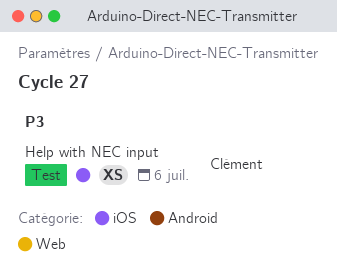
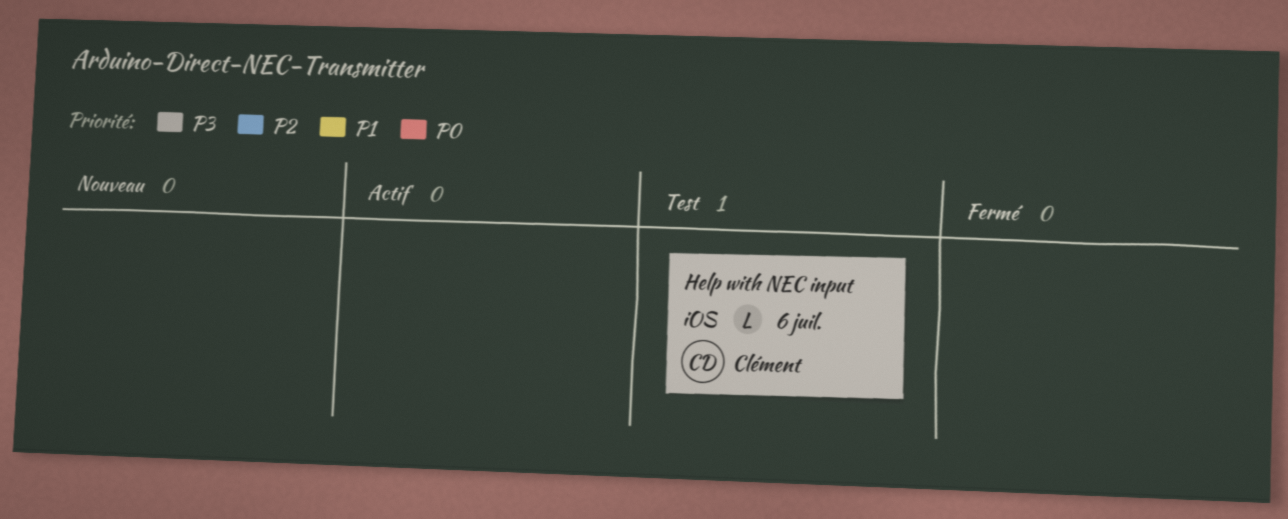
Help with NEC input, estimate: XS -> L

